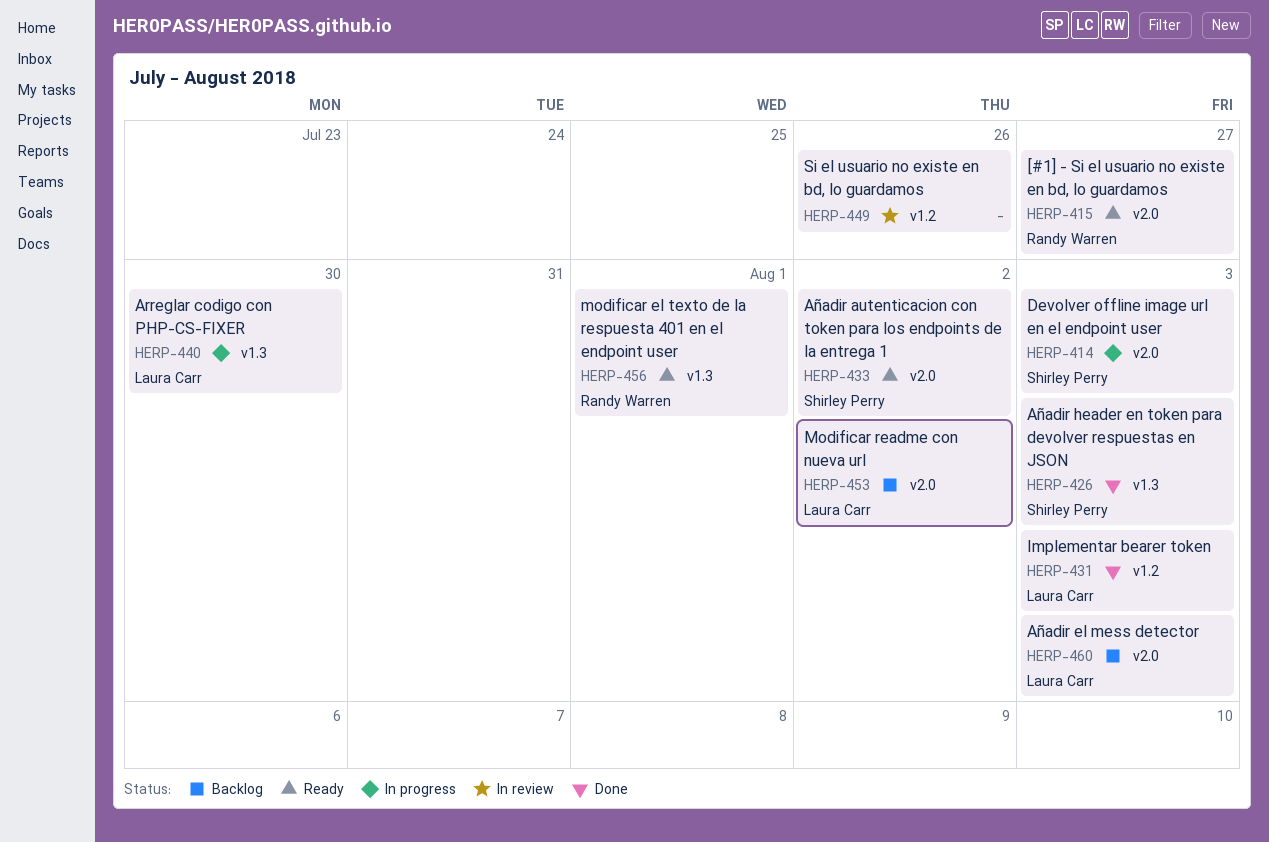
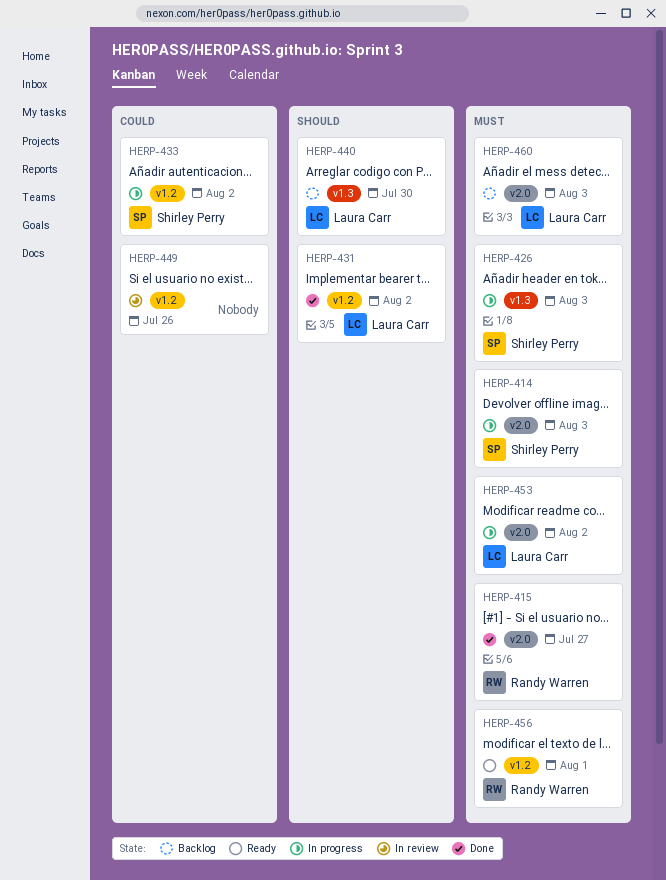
HERP-415, status: Ready -> Done
HERP-426, status: Done -> In progress
HERP-431, due: Aug 3 -> Aug 2
HERP-433, status: Ready -> In progress
HERP-433, label: v2.0 -> v1.2
HERP-440, status: In progress -> Backlog
HERP-453, status: Backlog -> In progress
HERP-456, label: v1.3 -> v1.2

